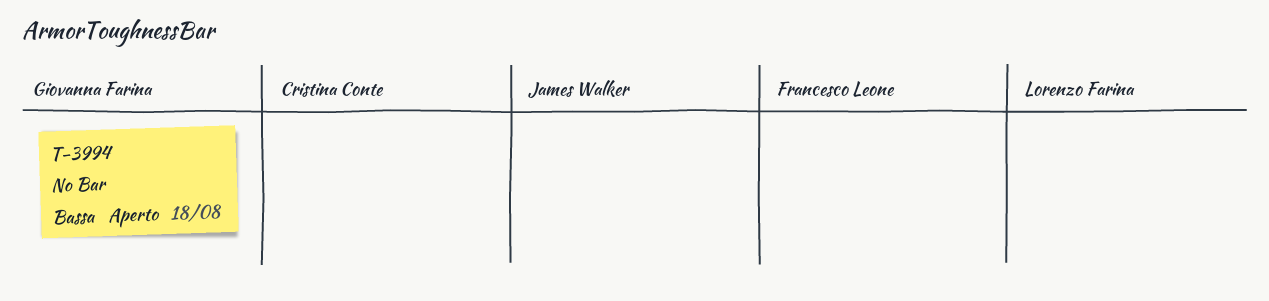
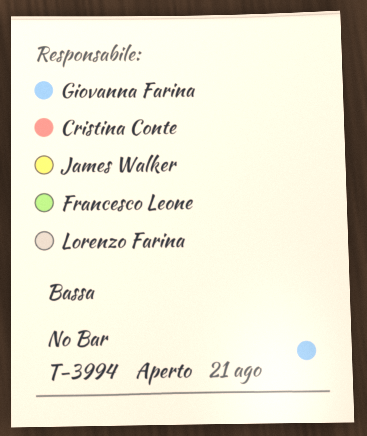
T-3994, due: Aug 18 -> Aug 21

